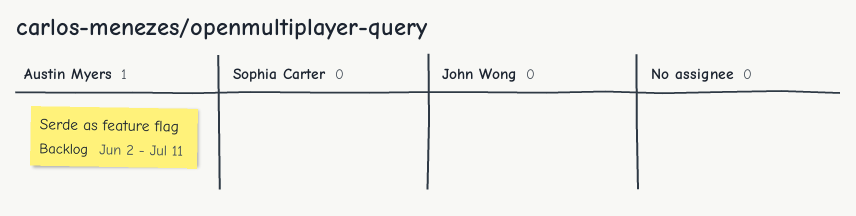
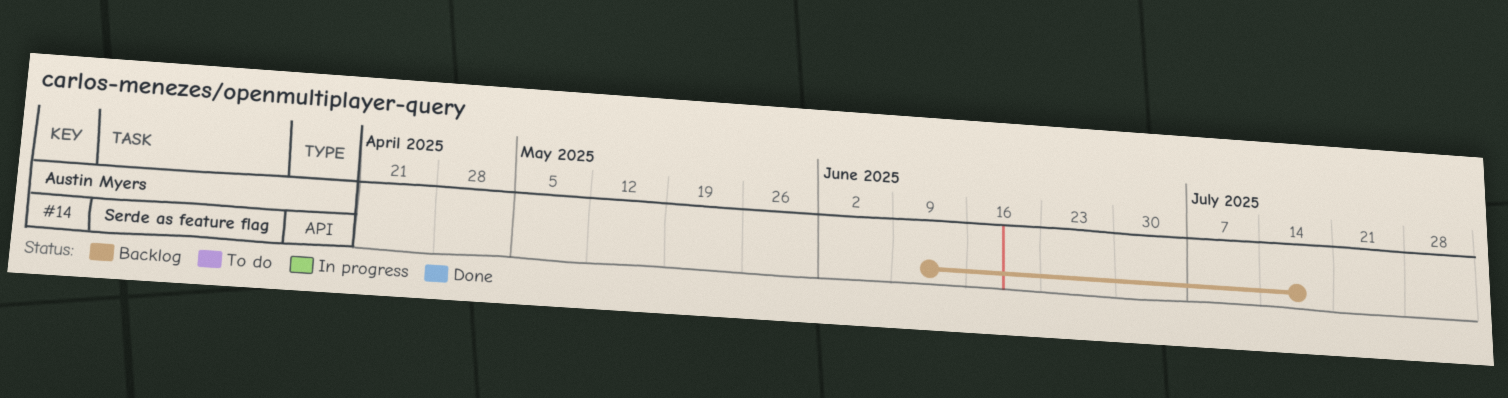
Serde as feature flag, start: Jun 2 -> Jun 9
Serde as feature flag, due: Jul 11 -> Jul 18

